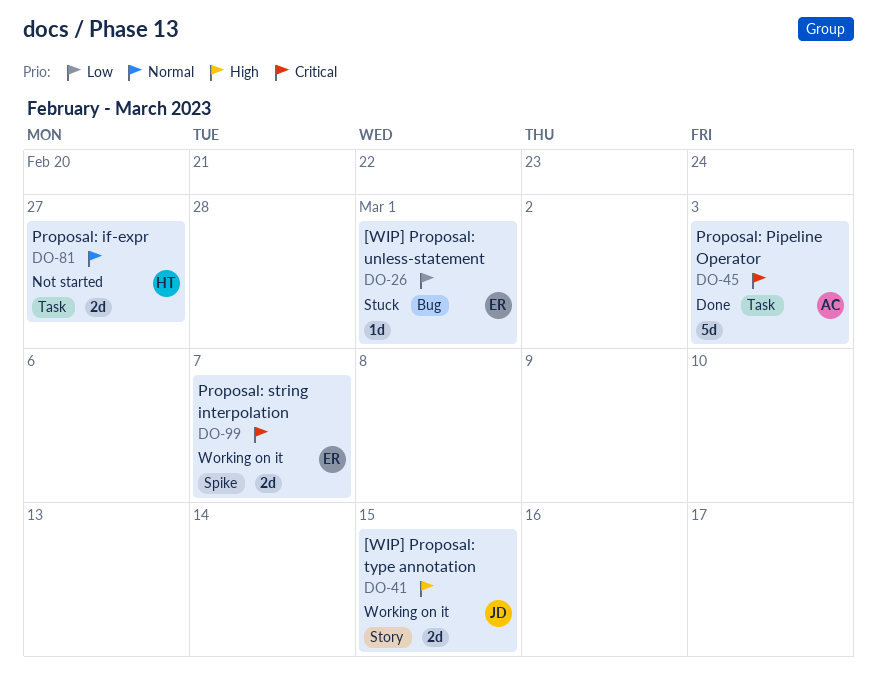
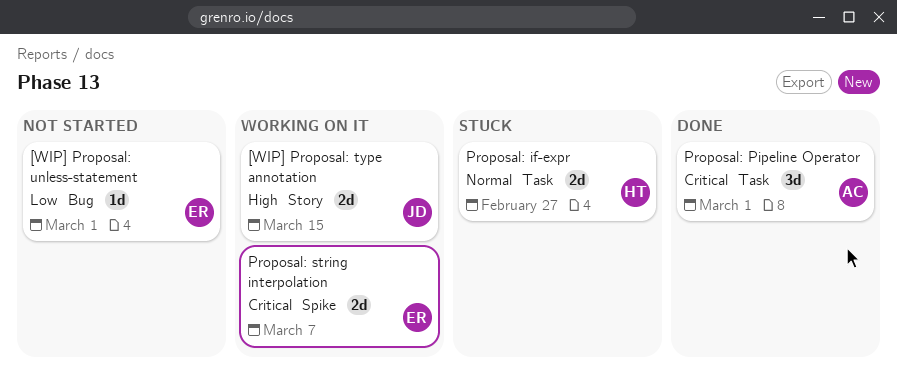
[WIP] Proposal: unless-statement, status: Stuck -> Not started
Proposal: if-expr, status: Not started -> Stuck
Proposal: Pipeline Operator, estimate: 5d -> 3d
Proposal: Pipeline Operator, due: Mar 3 -> Mar 1

